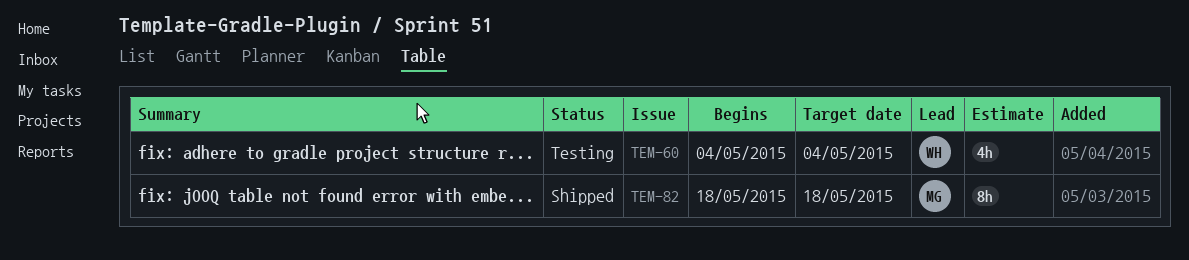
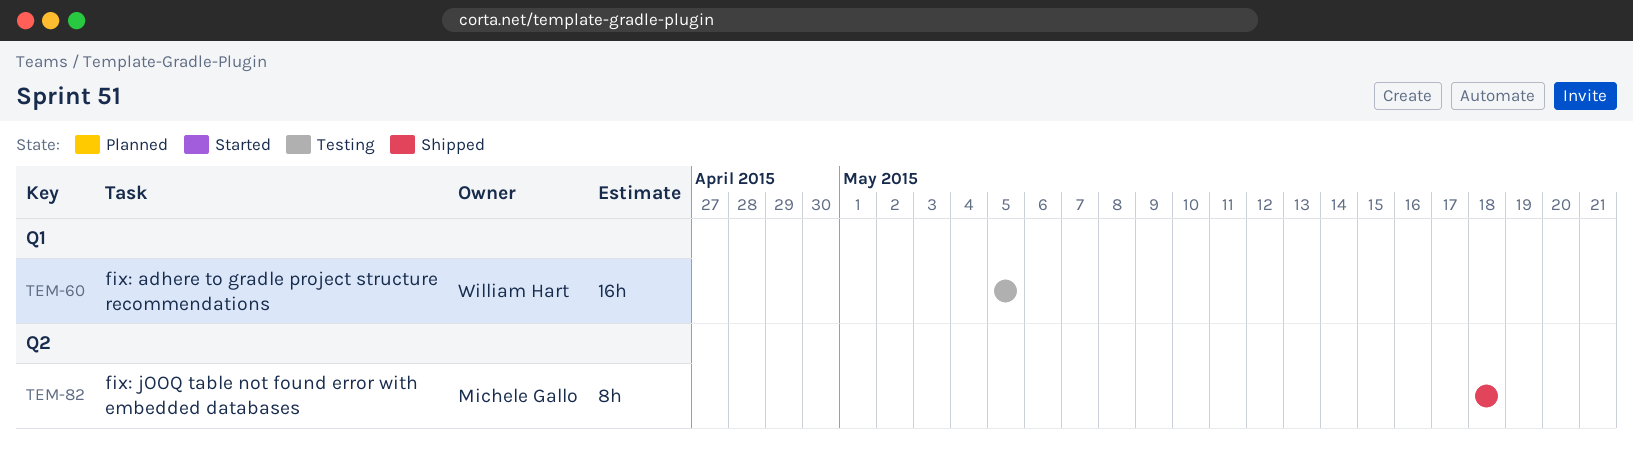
TEM-60, estimate: 4h -> 16h
TEM-60, start: May 4 -> May 5
TEM-60, due: May 4 -> May 5

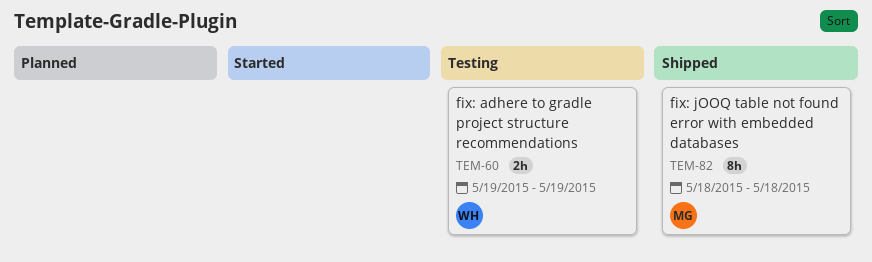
TEM-60, estimate: 16h -> 2h
TEM-60, start: May 5 -> May 19
TEM-60, due: May 5 -> May 19

